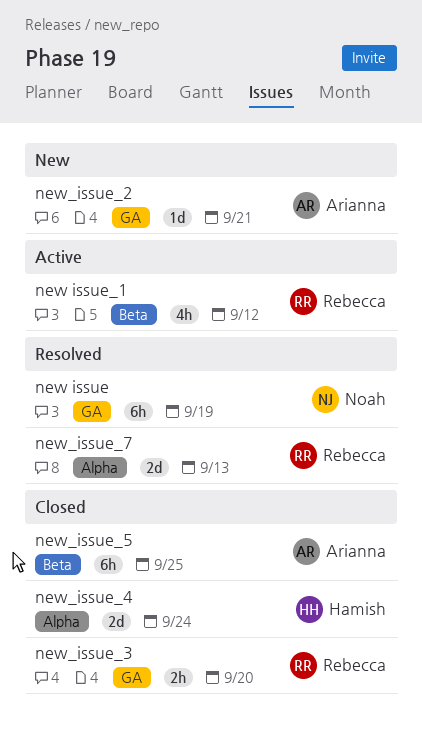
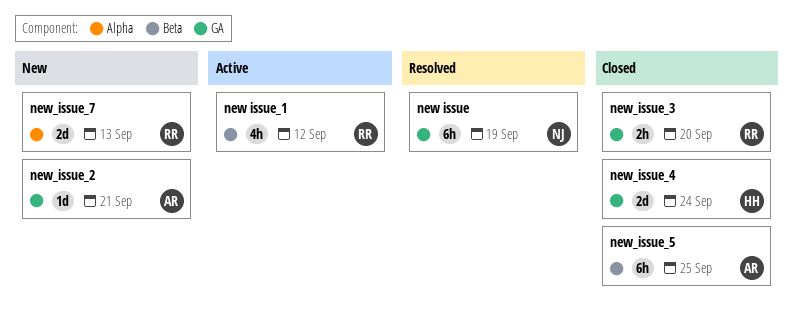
new_issue_4, label: Alpha -> GA
new_issue_7, status: Resolved -> New

